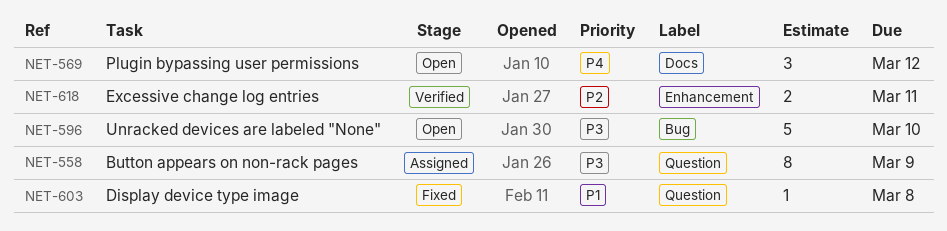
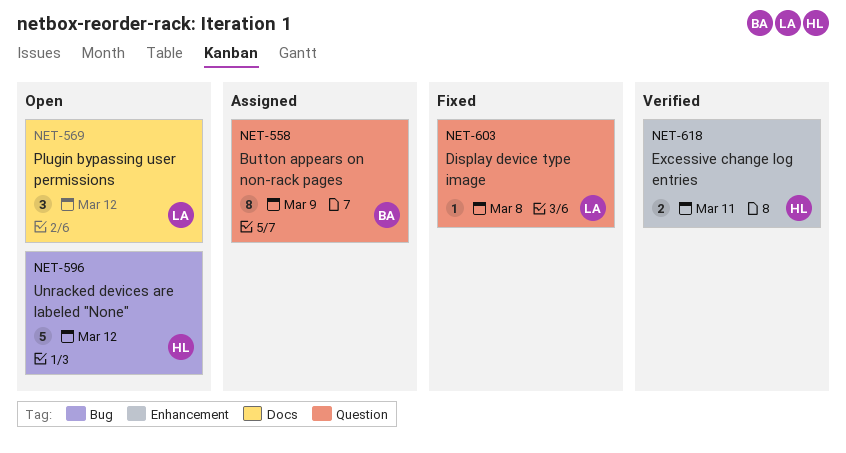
NET-596, due: Mar 10 -> Mar 12

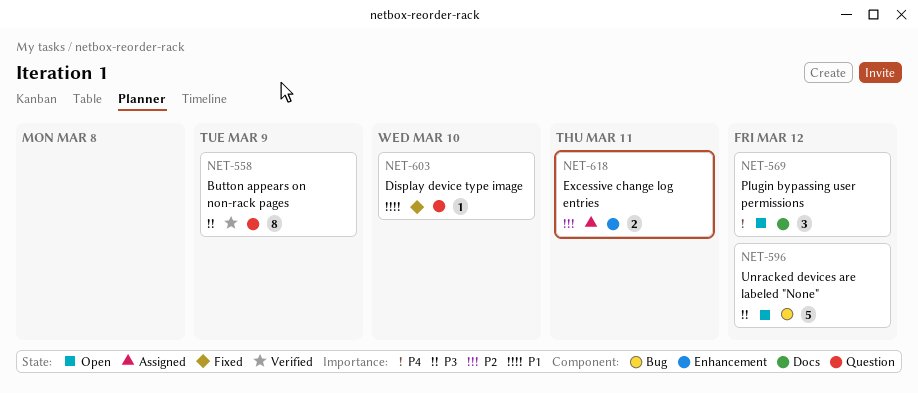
NET-558, status: Assigned -> Verified
NET-603, due: Mar 8 -> Mar 10
NET-618, status: Verified -> Assigned

